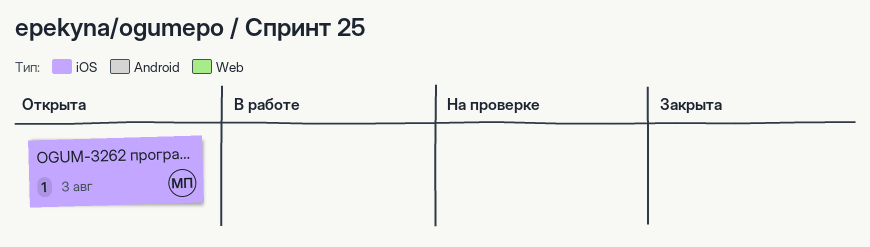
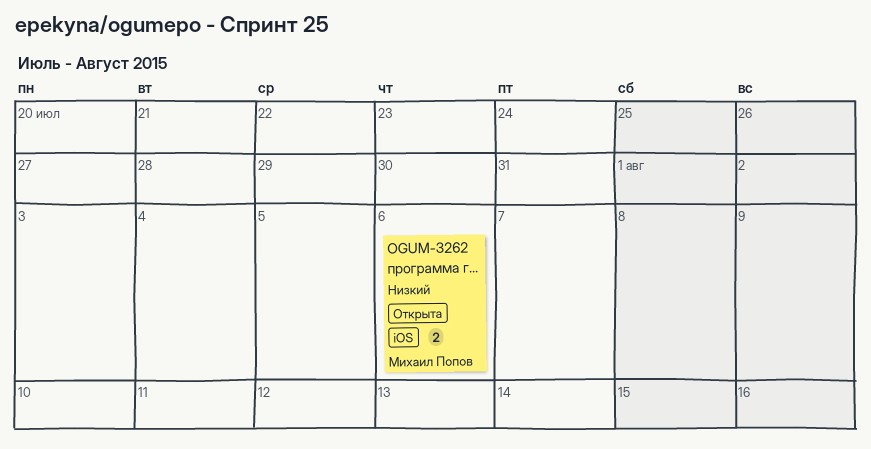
OGUM-3262, estimate: 1 -> 2
OGUM-3262, due: Aug 3 -> Aug 6

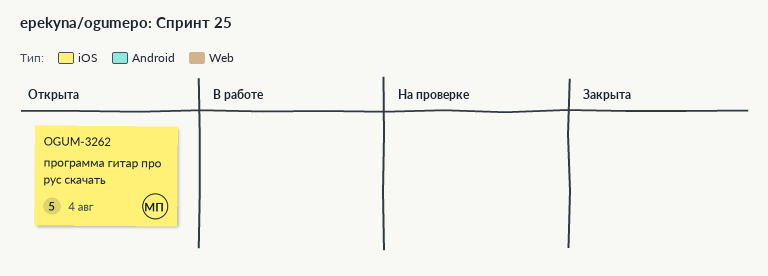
OGUM-3262, estimate: 2 -> 5
OGUM-3262, due: Aug 6 -> Aug 4

